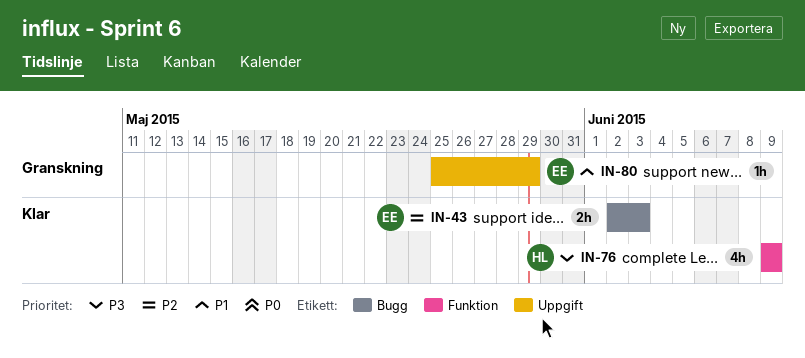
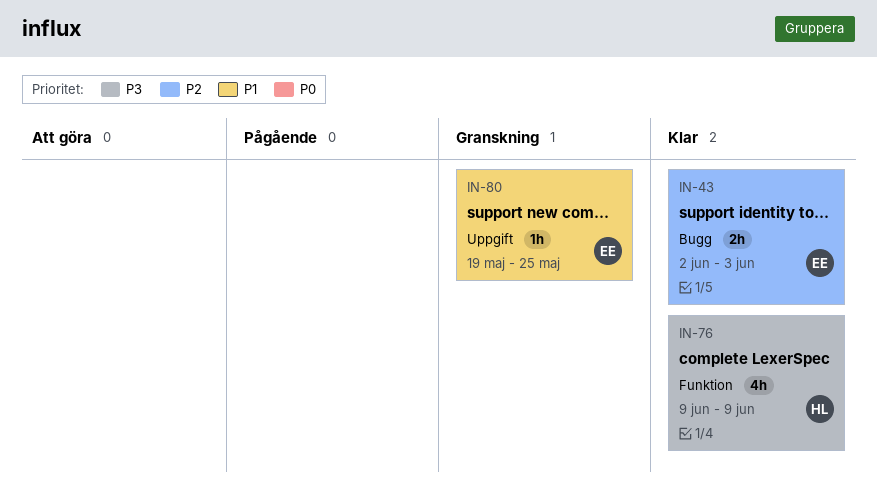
IN-80, start: May 25 -> May 19
IN-80, due: May 29 -> May 25

